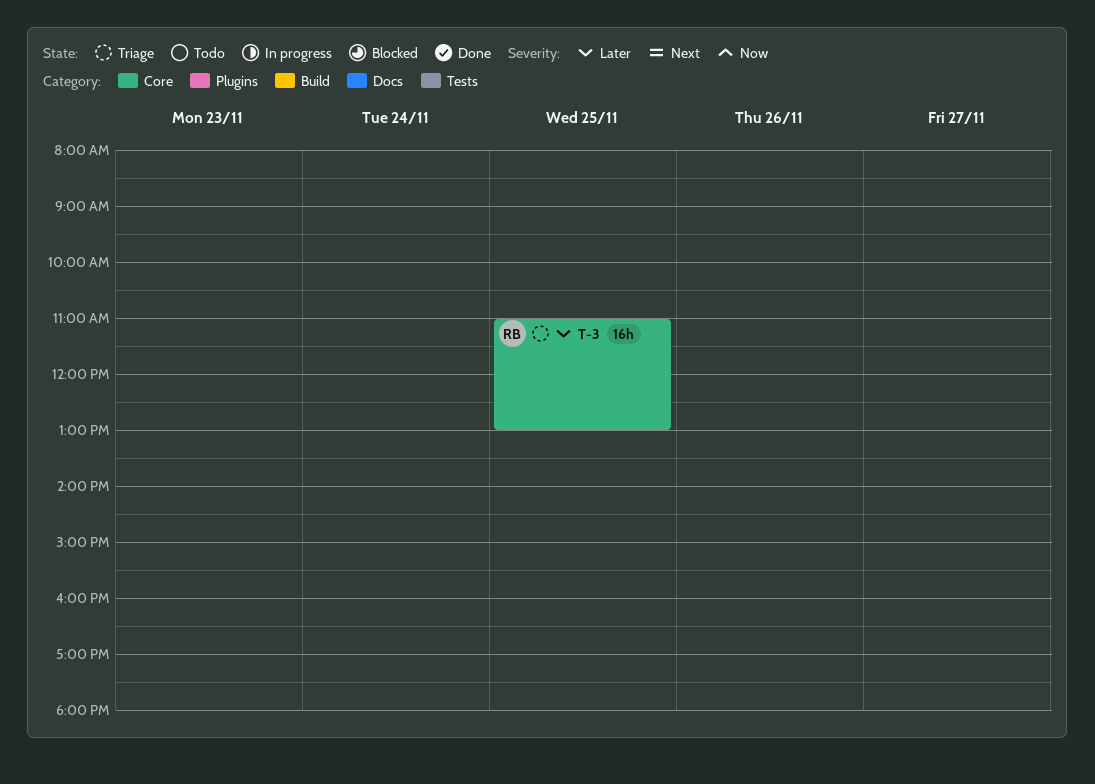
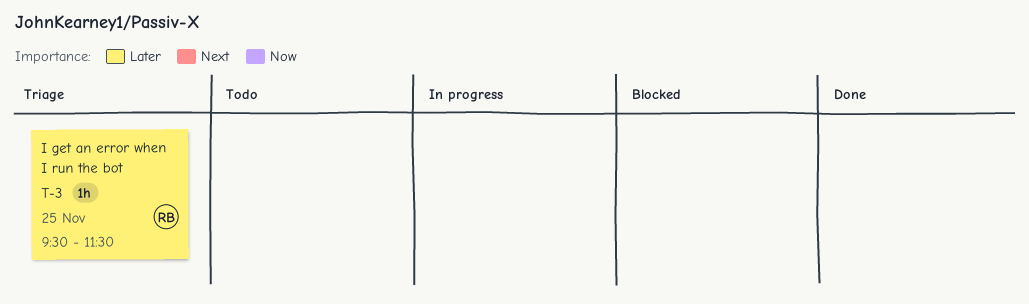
T-3, estimate: 16h -> 1h
T-3, begins: 11:00 -> 09:30
T-3, ends: 13:00 -> 11:30

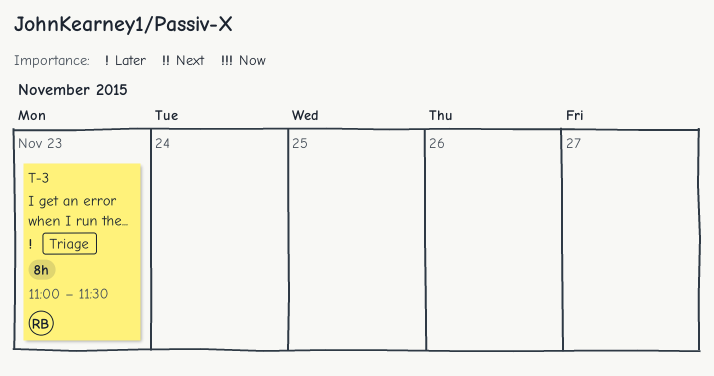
T-3, estimate: 1h -> 8h
T-3, day: Nov 25 -> Nov 23
T-3, begins: 09:30 -> 11:00

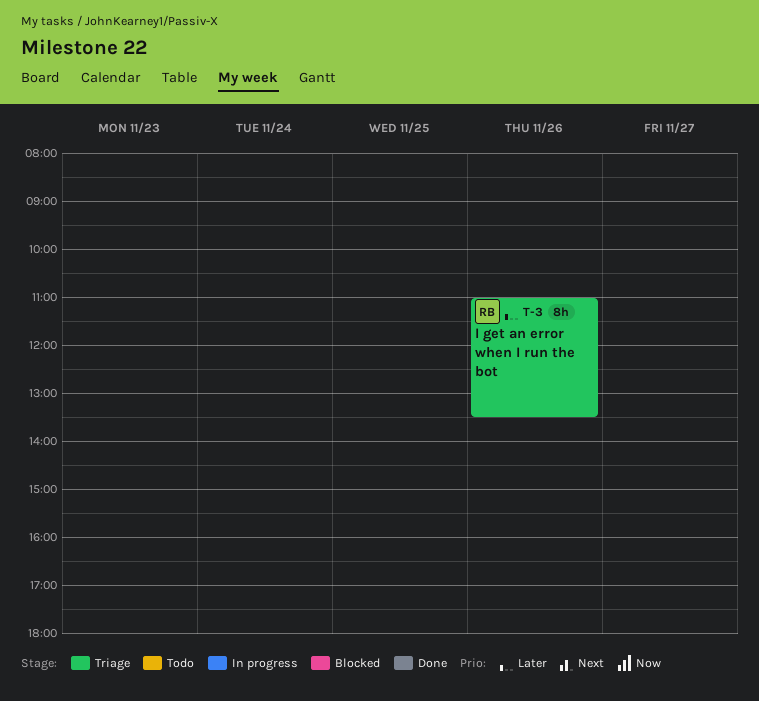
T-3, day: Nov 23 -> Nov 26
T-3, ends: 11:30 -> 13:30

